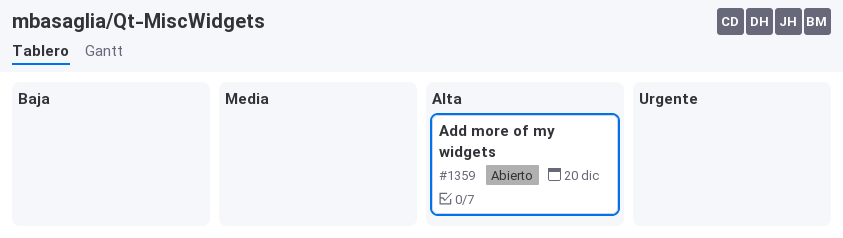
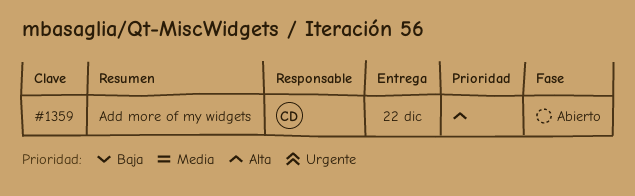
#1359, due: Dec 20 -> Dec 22

